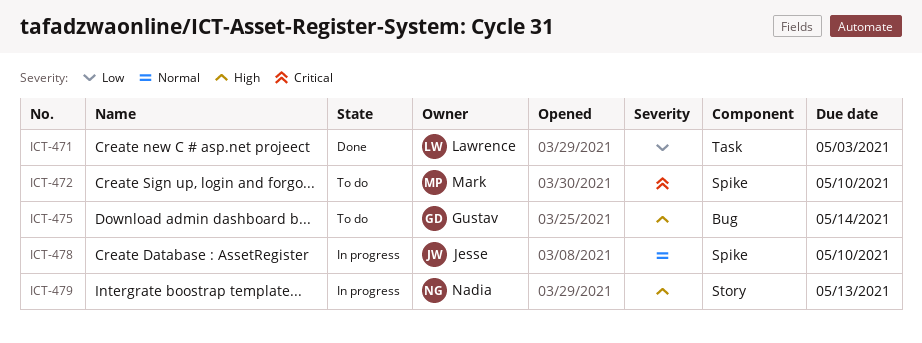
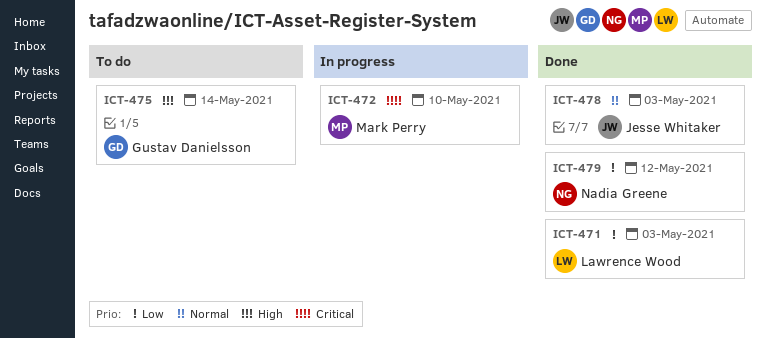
ICT-472, status: To do -> In progress
ICT-478, status: In progress -> Done
ICT-478, due: May 10 -> May 3
ICT-479, status: In progress -> Done
ICT-479, priority: High -> Low
ICT-479, due: May 13 -> May 12

